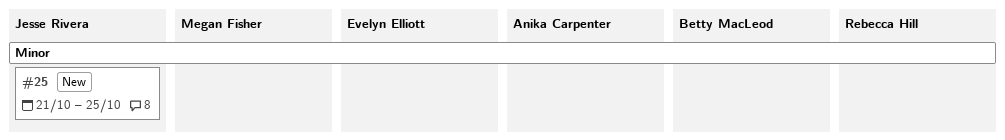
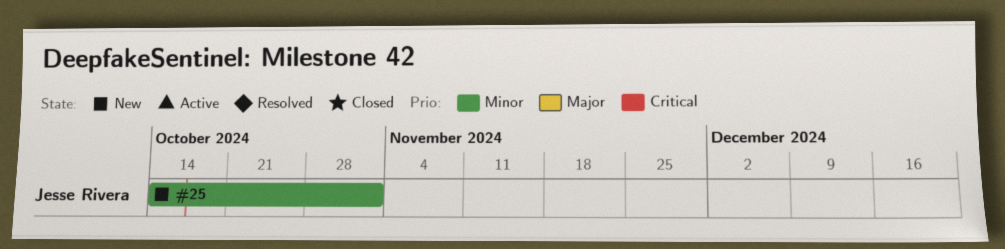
#25, start: Oct 21 -> Oct 14
#25, due: Oct 25 -> Nov 1

